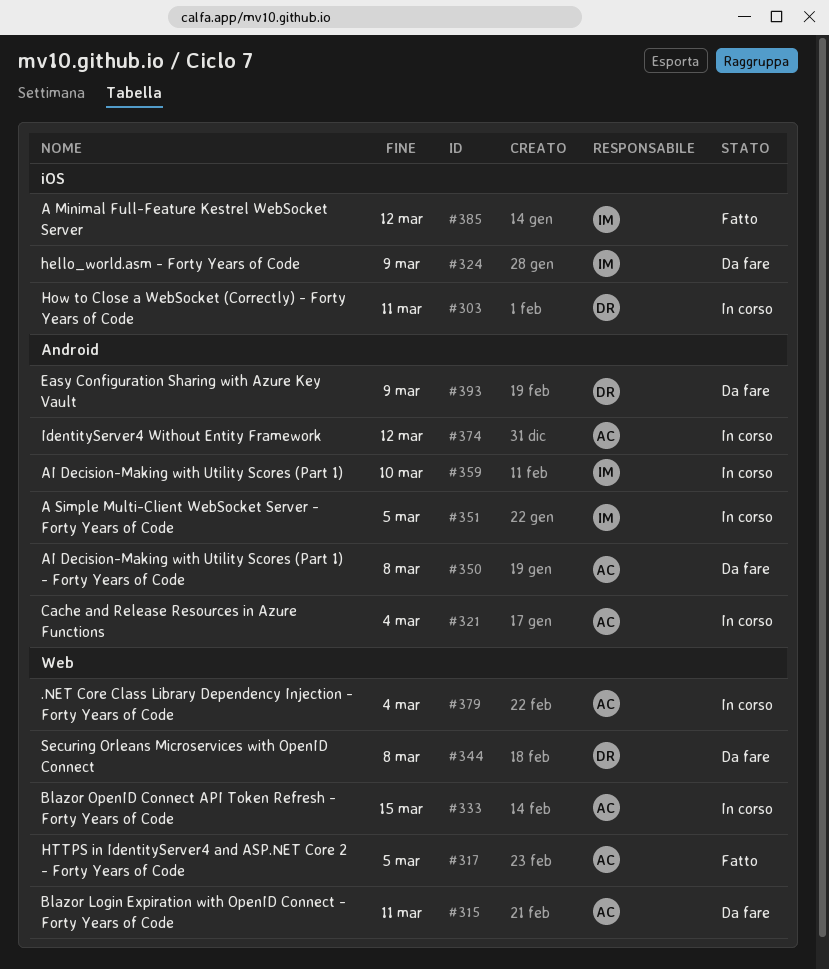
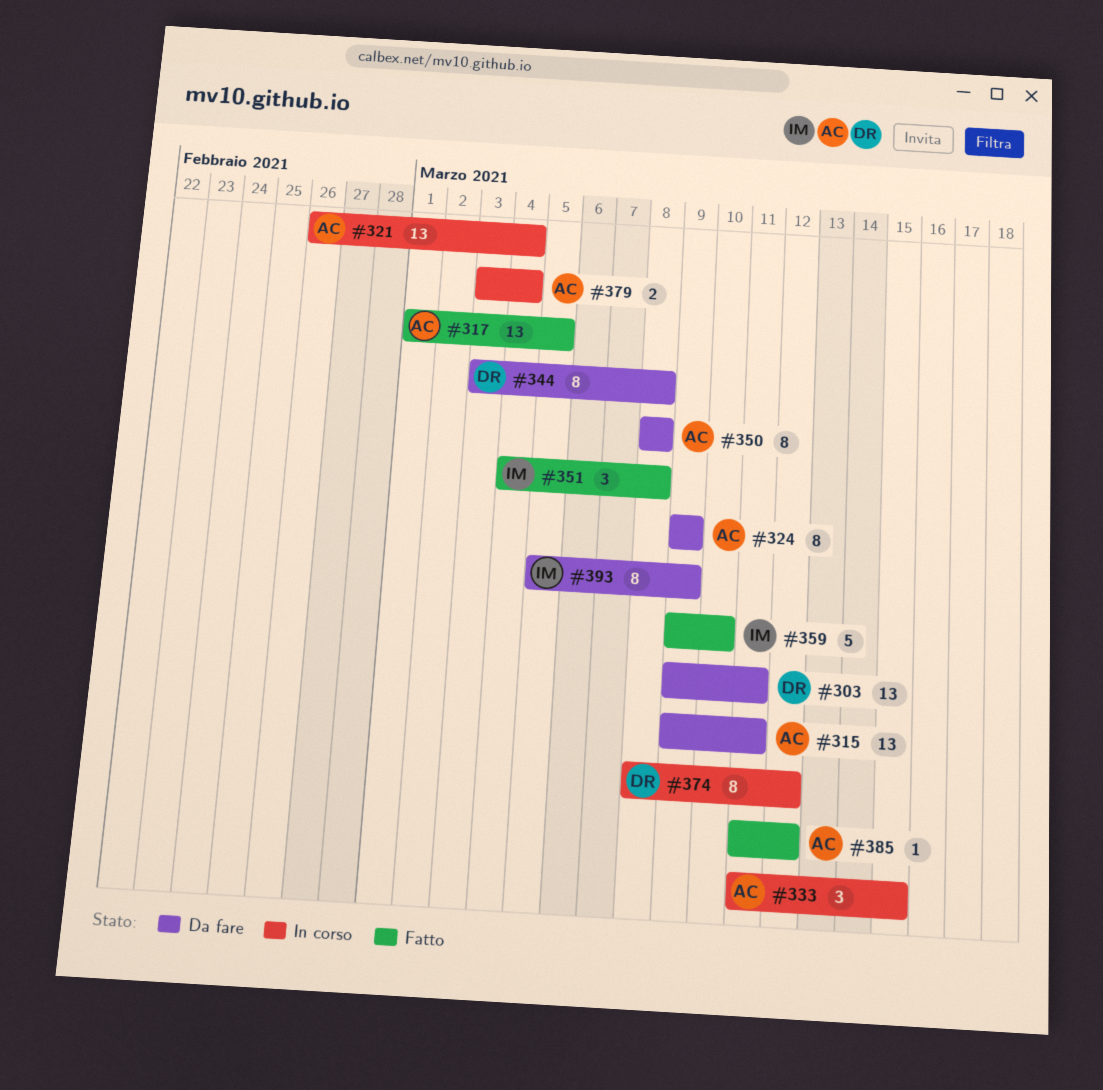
#303, status: In corso -> Da fare
#324, owner: IM -> AC
#351, status: In corso -> Fatto
#351, due: Mar 5 -> Mar 8
#359, status: In corso -> Fatto
#374, owner: AC -> DR
#385, owner: IM -> AC
#393, owner: DR -> IM

